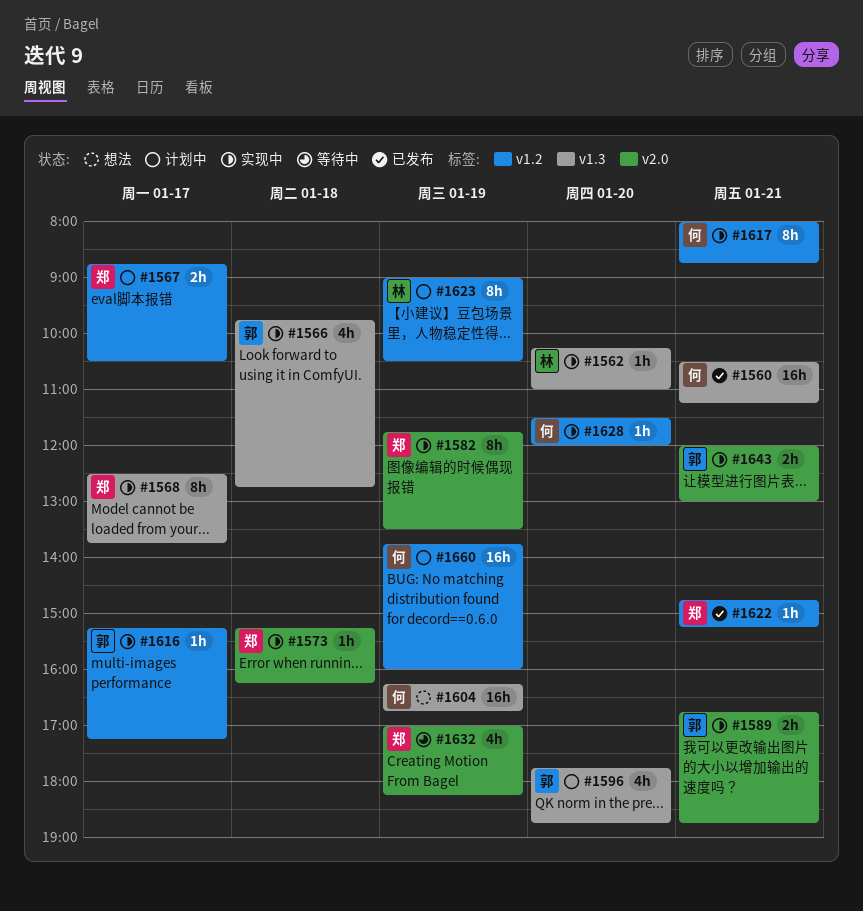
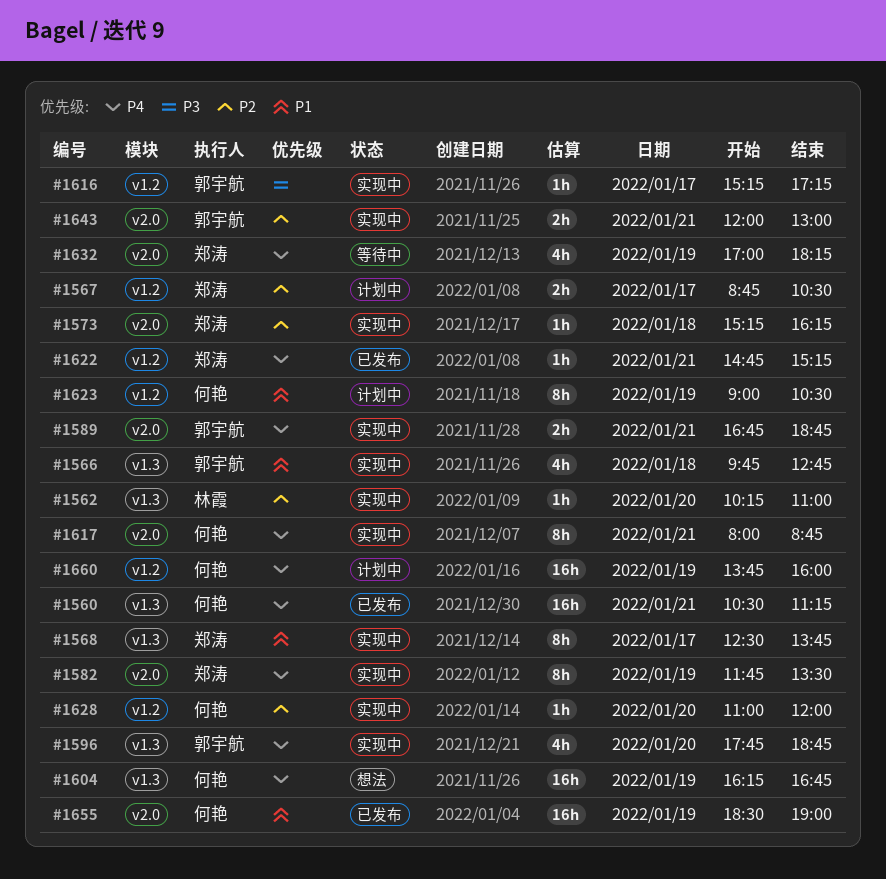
#1596, status: 计划中 -> 实现中
#1617, label: v1.2 -> v2.0
#1623, owner: 林霞 -> 何艳
#1628, begins: 11:30 -> 11:00
#1655: none -> present

